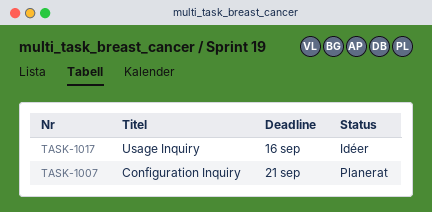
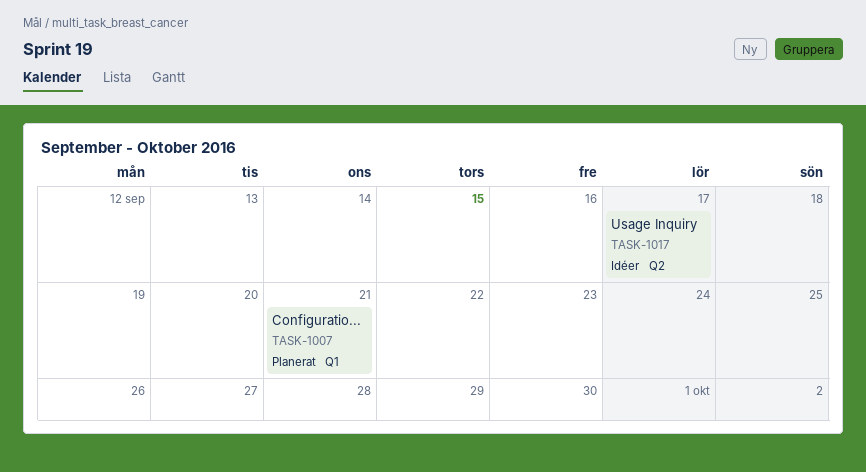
TASK-1017, due: Sep 16 -> Sep 17

